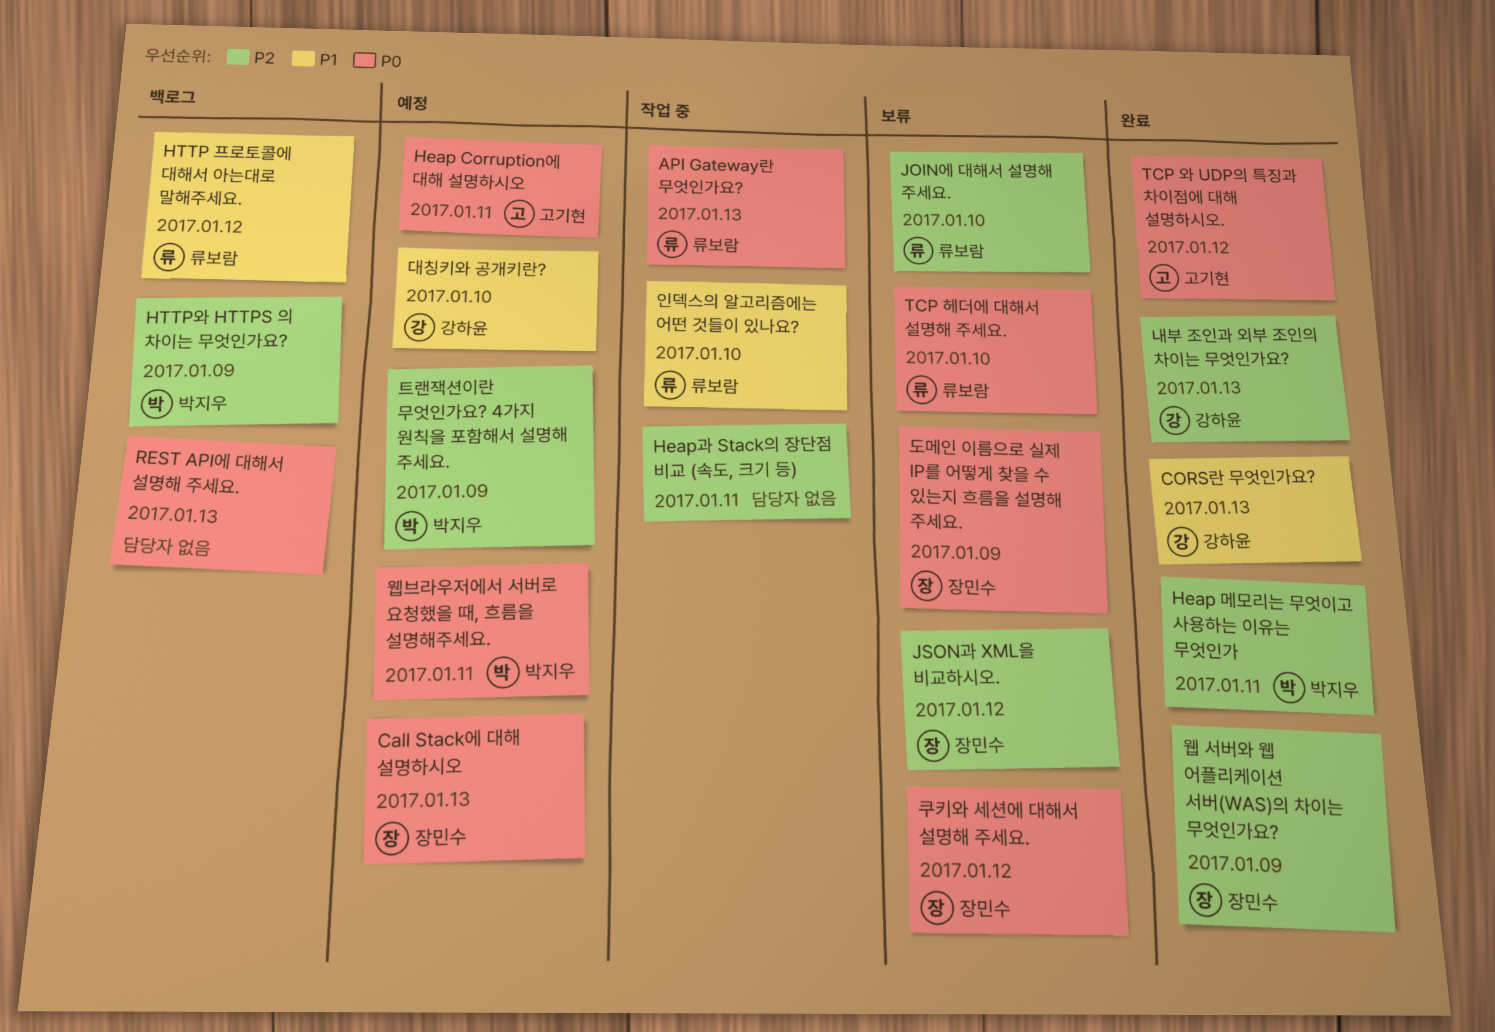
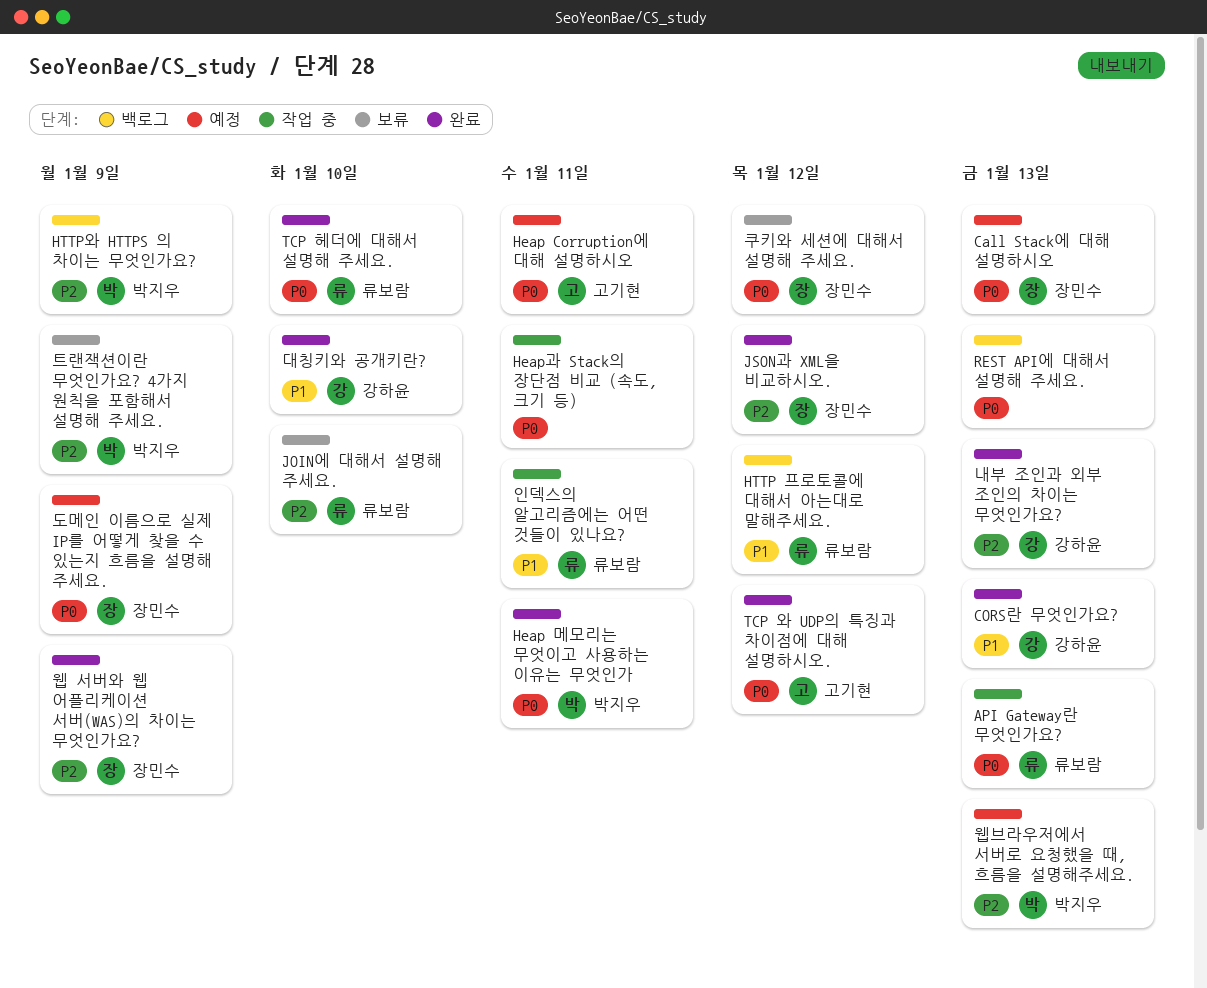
Heap 메모리는 무엇이고 사용하는 이유는 무엇인가, priority: P2 -> P0
Heap과 Stack의 장단점 비교 (속도, 크기 등), priority: P2 -> P0
JSON과 XML을 비교하시오., status: 보류 -> 완료
TCP 헤더에 대해서 설명해 주세요., status: 보류 -> 완료
대칭키와 공개키란?, status: 예정 -> 완료
도메인 이름으로 실제 IP를 어떻게 찾을 수 있는지 흐름을 설명해 주세요., status: 보류 -> 예정
웹브라우저에서 서버로 요청했을 때, 흐름을 설명해주세요., priority: P0 -> P2
웹브라우저에서 서버로 요청했을 때, 흐름을 설명해주세요., due: Jan 11 -> Jan 13
인덱스의 알고리즘에는 어떤 것들이 있나요?, due: Jan 10 -> Jan 11
트랜잭션이란 무엇인가요? 4가지 원칙을 포함해서 설명해 주세요., status: 예정 -> 보류

